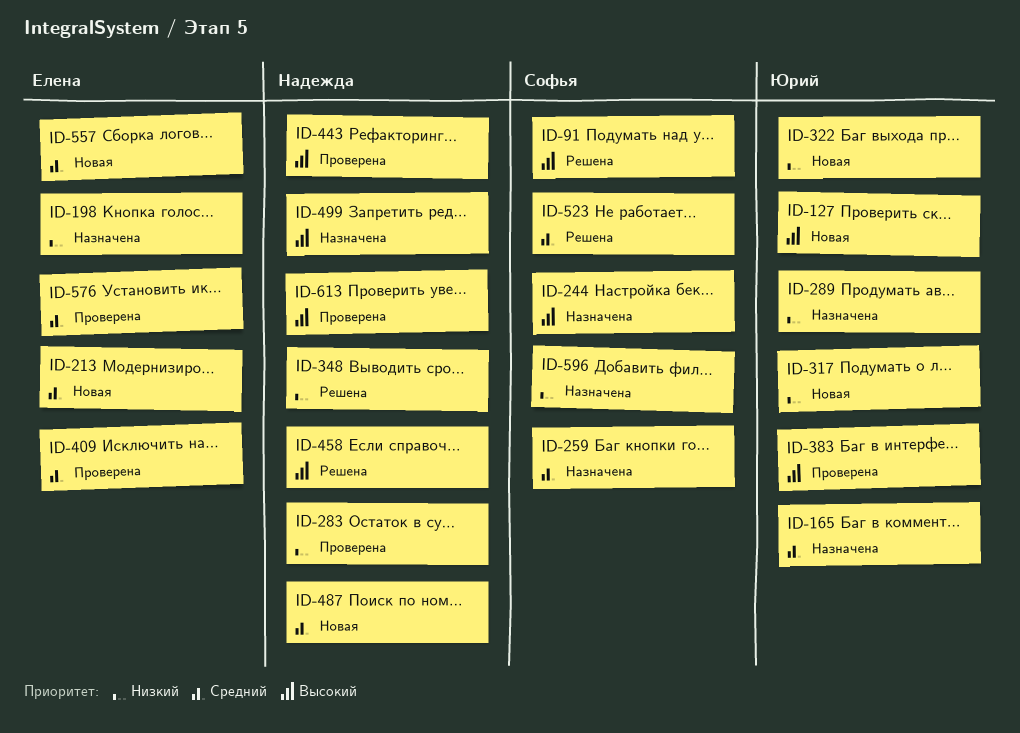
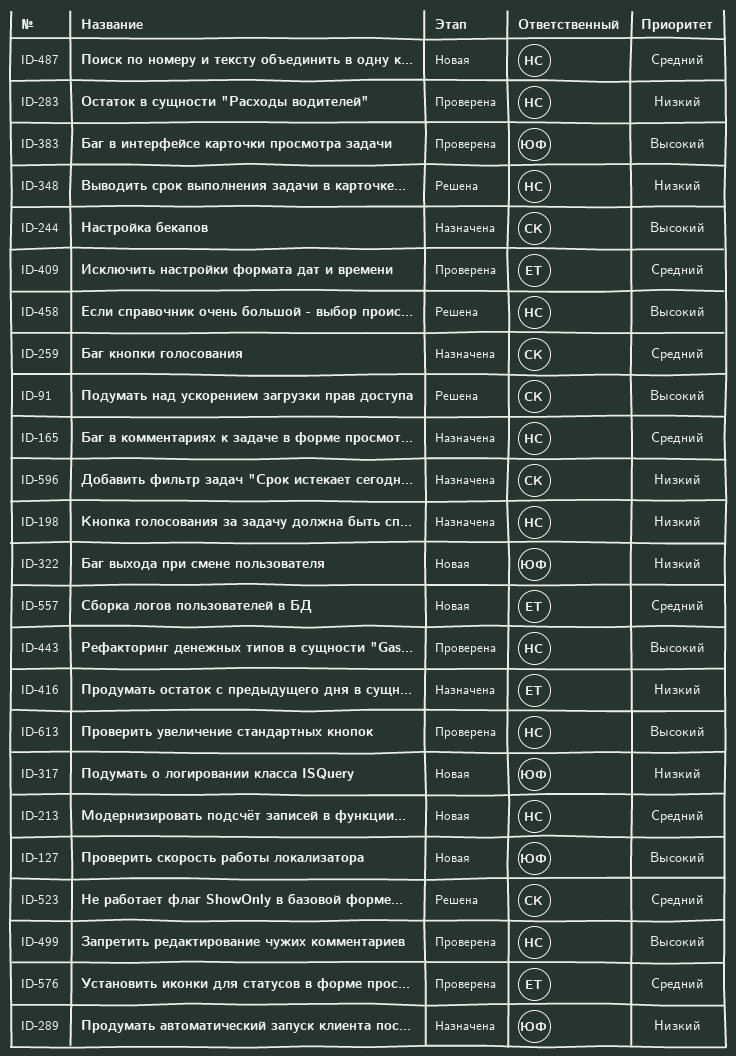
ID-165, owner: Юрий -> Надежда
ID-198, owner: Елена -> Надежда
ID-213, owner: Елена -> Надежда
ID-416: none -> present
ID-499, status: Назначена -> Проверена

